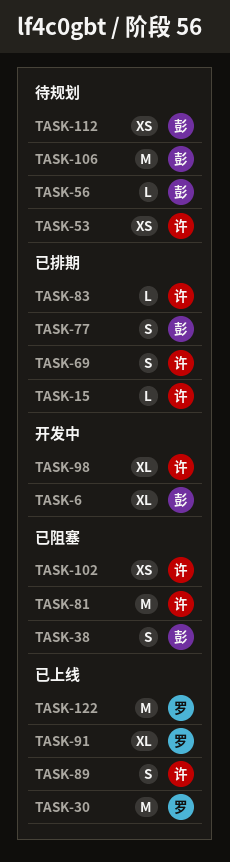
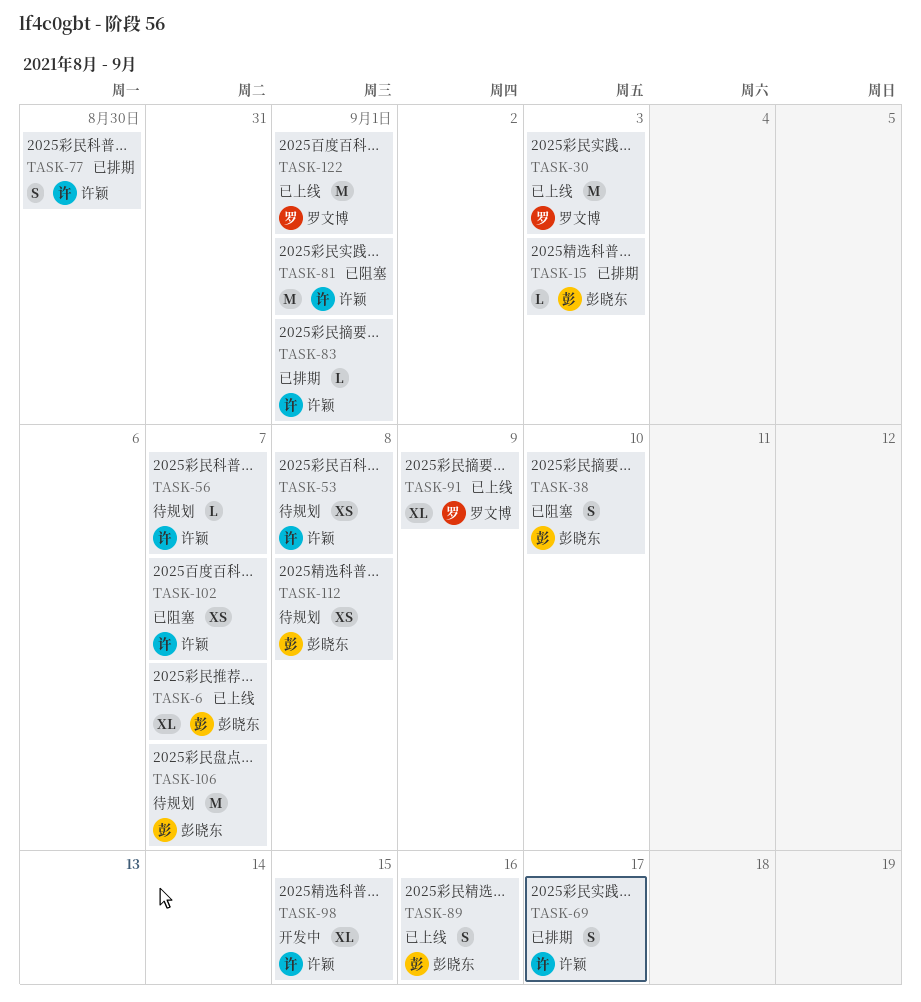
TASK-6, status: 开发中 -> 已上线
TASK-15, owner: 许颖 -> 彭晓东
TASK-56, owner: 彭晓东 -> 许颖
TASK-77, owner: 彭晓东 -> 许颖
TASK-89, owner: 许颖 -> 彭晓东

